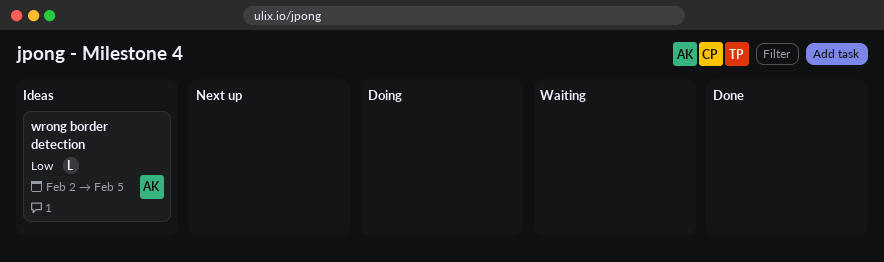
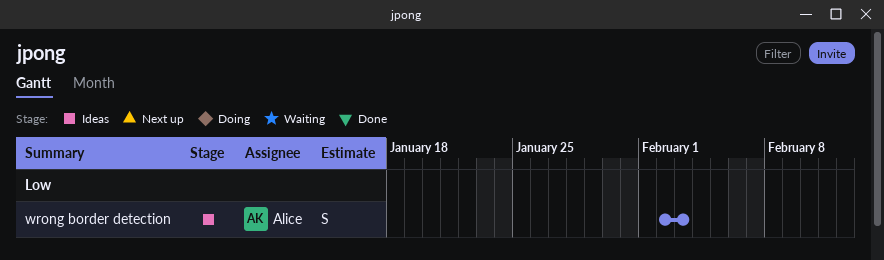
wrong border detection, estimate: L -> S
wrong border detection, due: Feb 5 -> Feb 3

